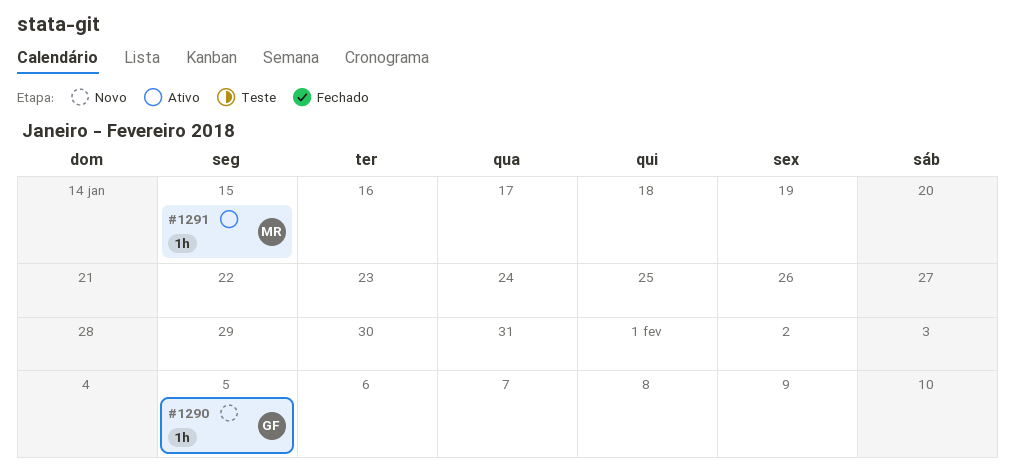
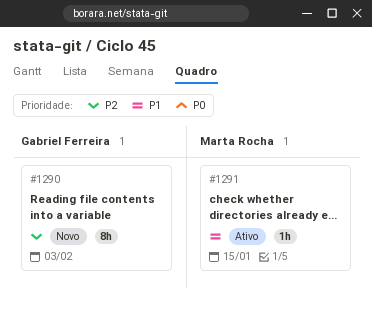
#1290, estimate: 1h -> 8h
#1290, due: Feb 5 -> Feb 3

